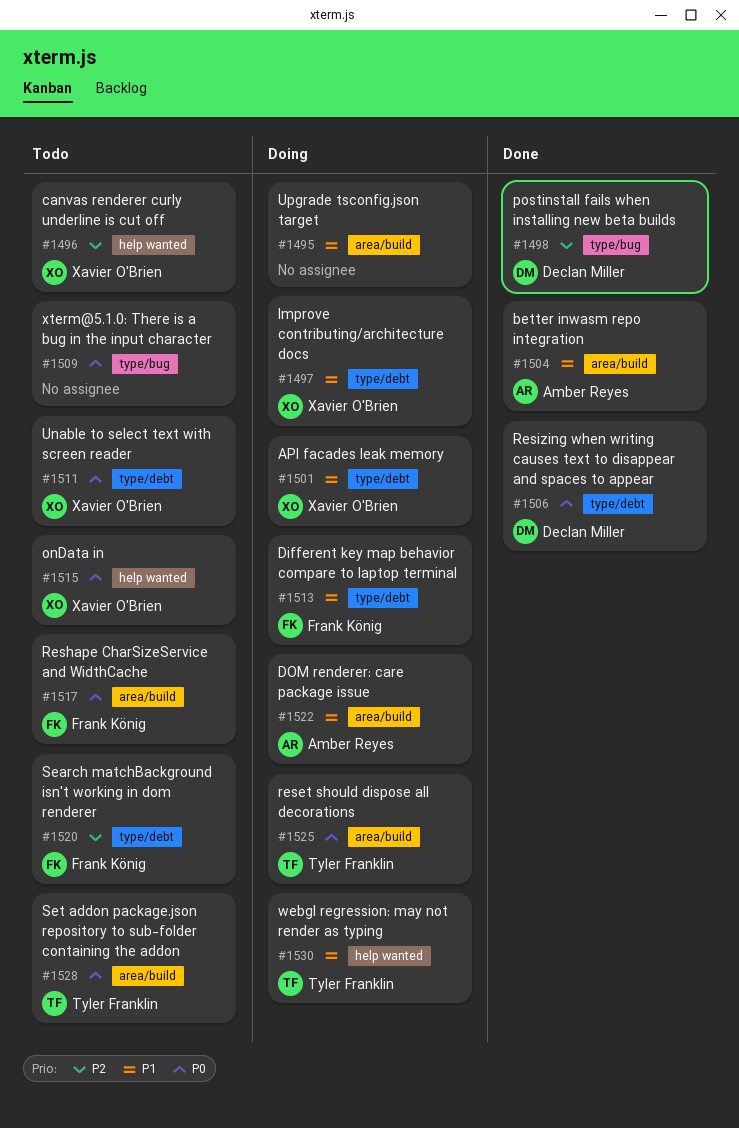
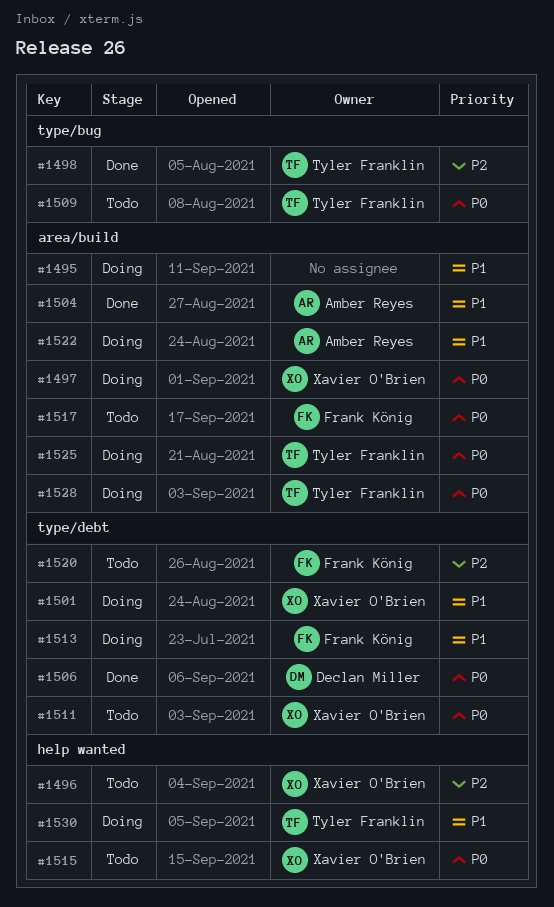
#1497, priority: P1 -> P0
#1497, label: type/debt -> area/build
#1498, owner: Declan Miller -> Tyler Franklin
#1509, owner: none -> Tyler Franklin
#1528, status: Todo -> Doing

